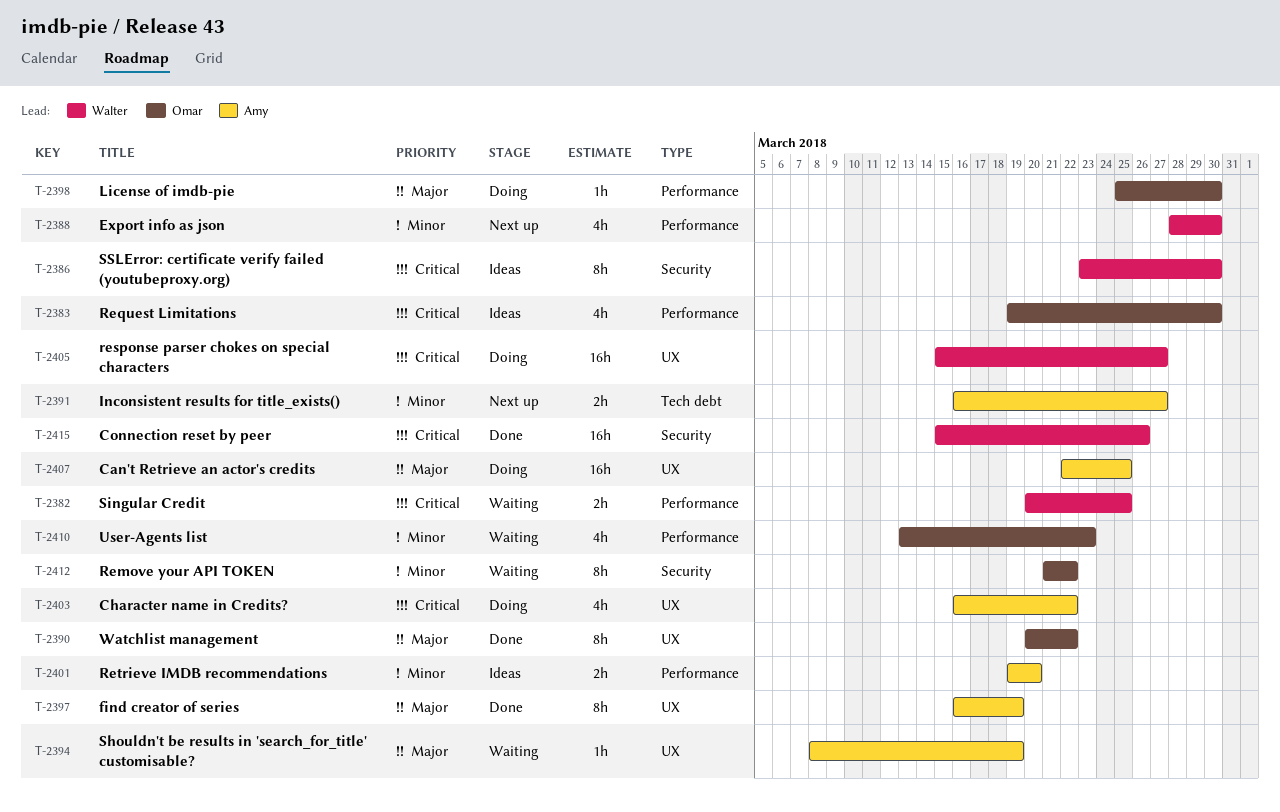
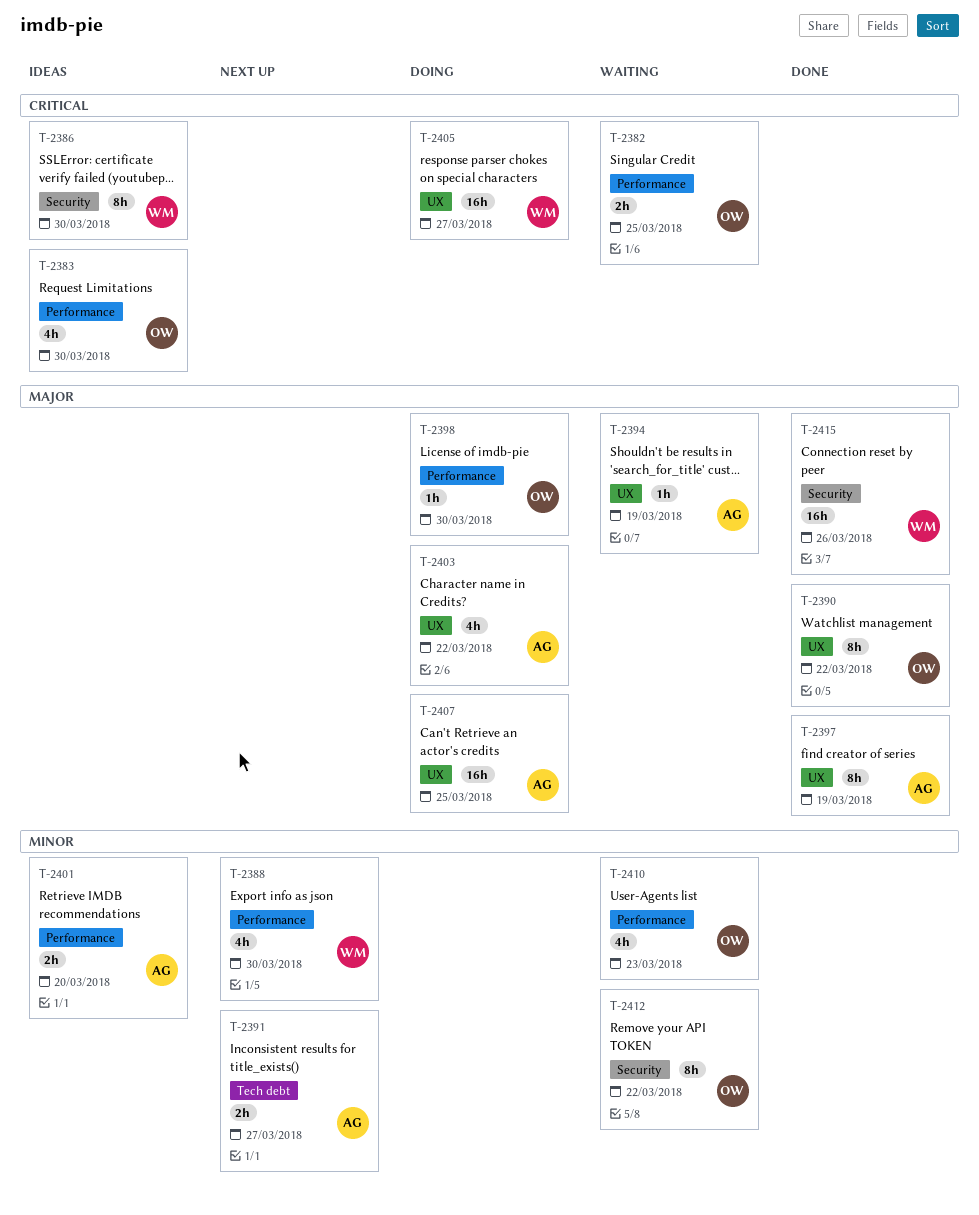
T-2382, owner: Walter -> Omar
T-2403, priority: Critical -> Major
T-2415, priority: Critical -> Major

